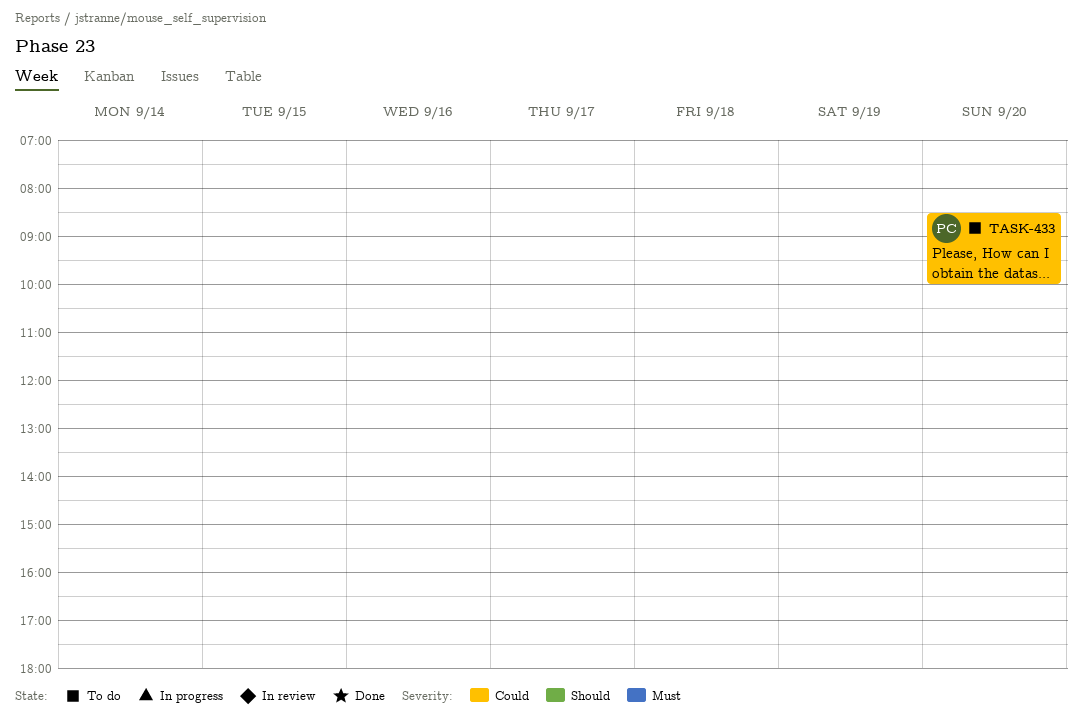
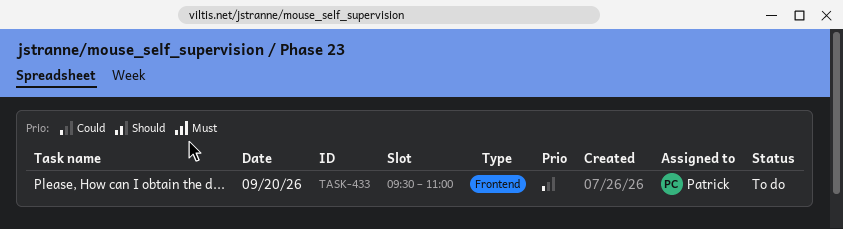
TASK-433, begins: 08:30 -> 09:30
TASK-433, ends: 10:00 -> 11:00

